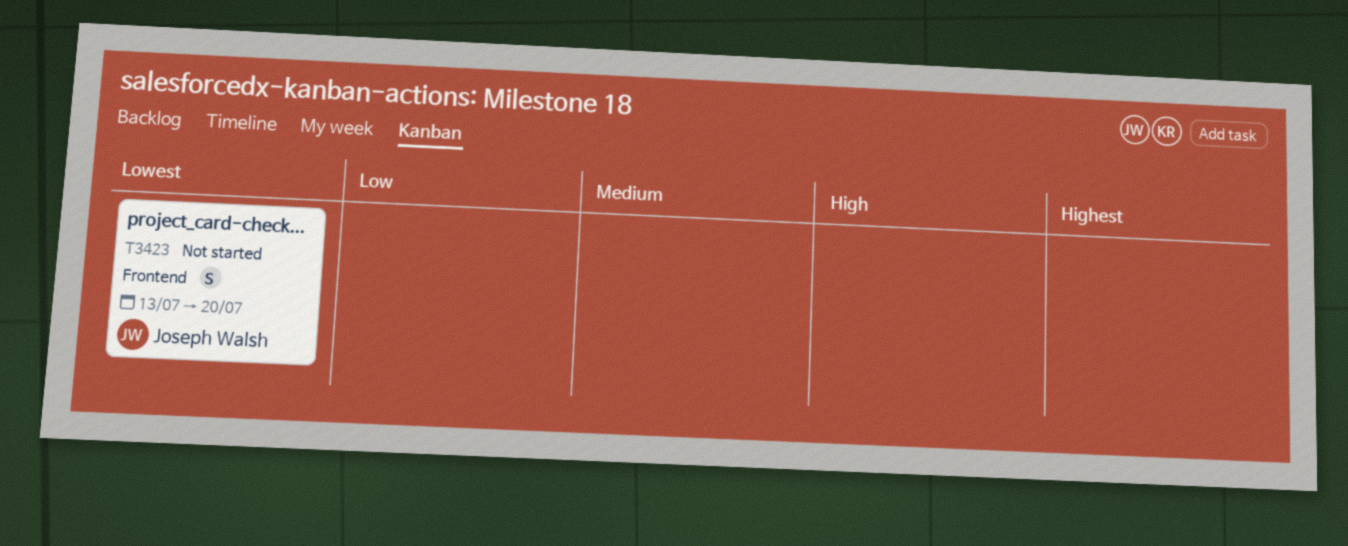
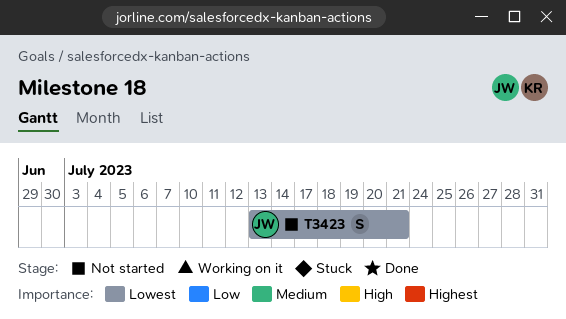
T3423, due: Jul 20 -> Jul 21

